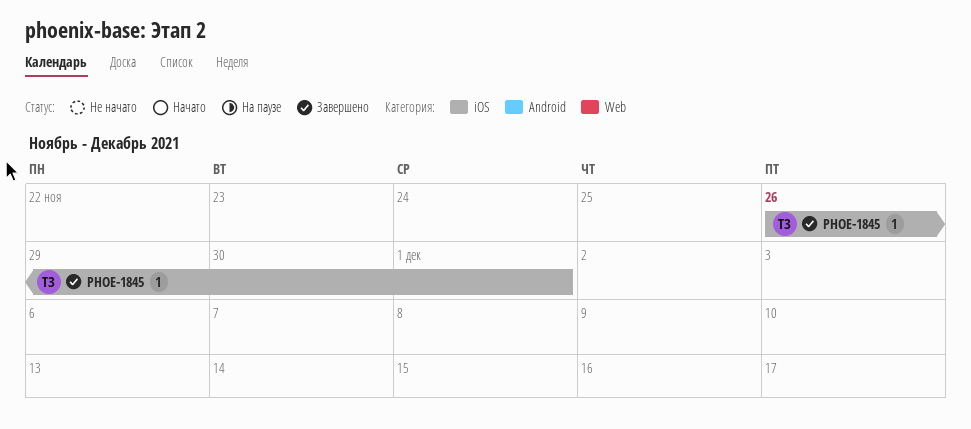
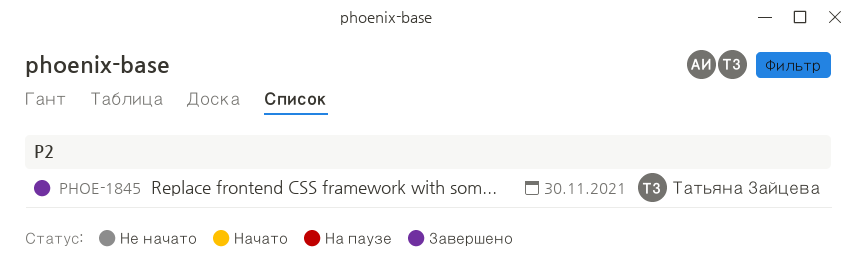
PHOE-1845, due: Dec 1 -> Nov 30

